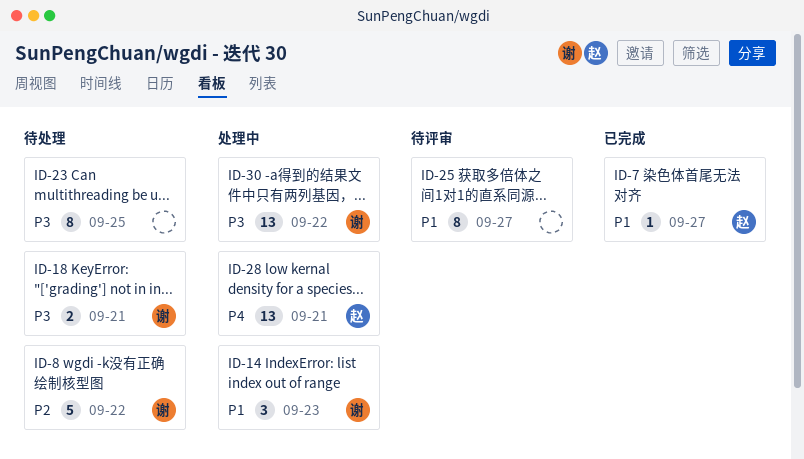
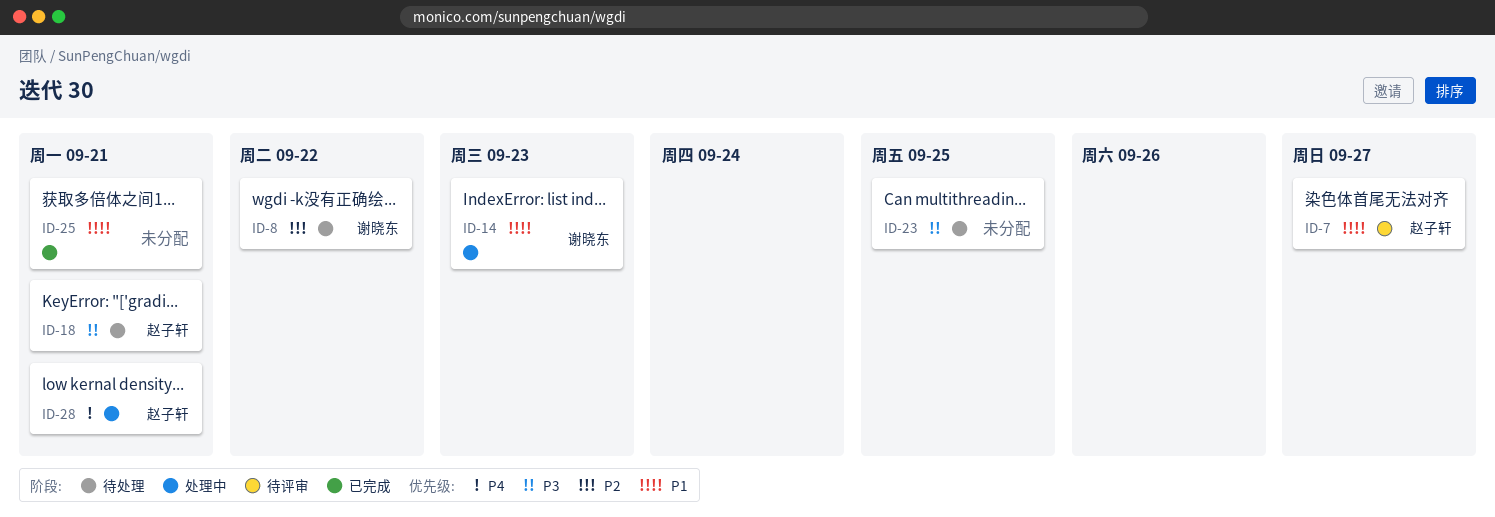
ID-7, status: 已完成 -> 待评审
ID-18, owner: 谢晓东 -> 赵子轩
ID-25, status: 待评审 -> 已完成
ID-25, due: Sep 27 -> Sep 21
ID-30: present -> none

